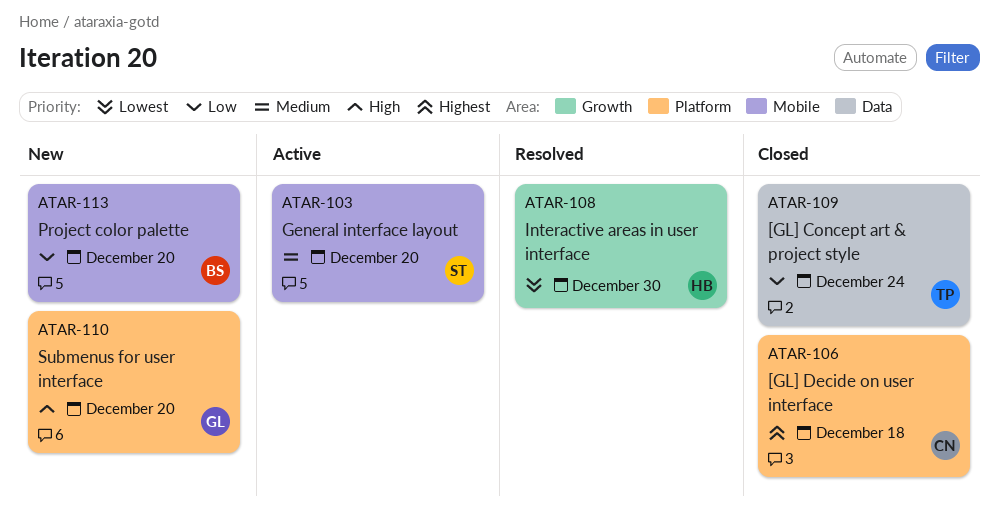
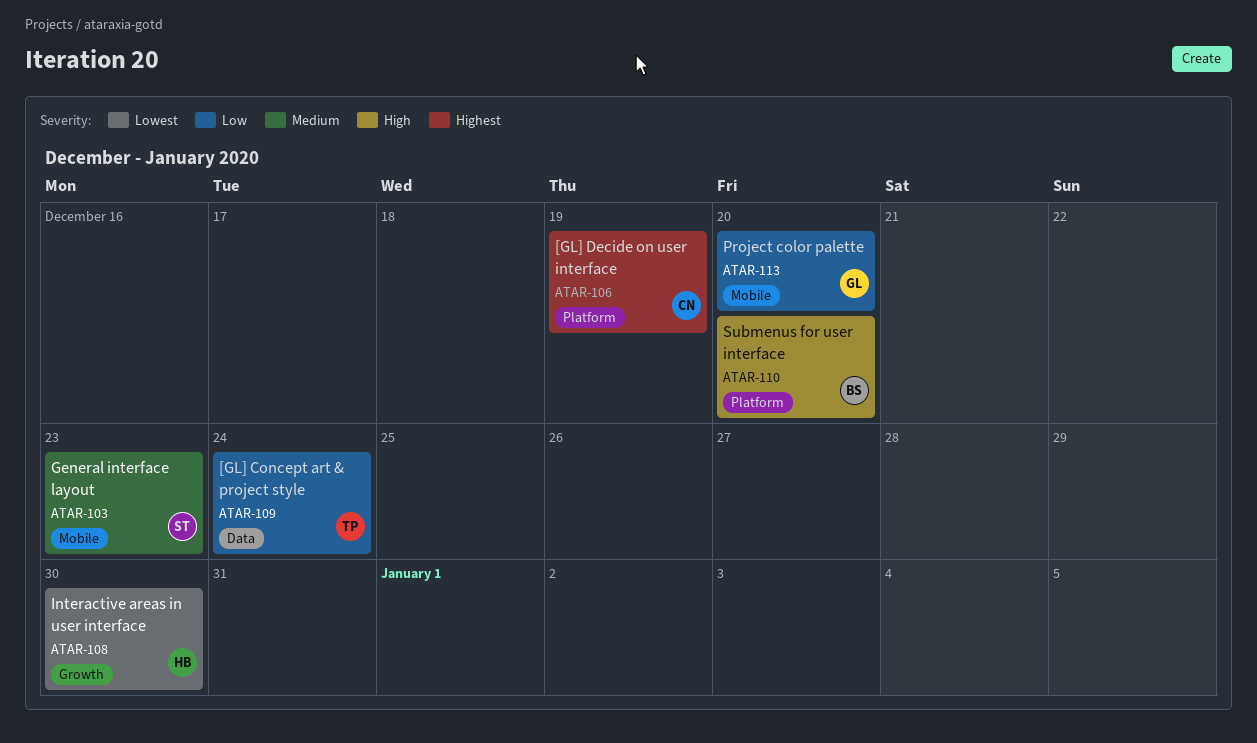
ATAR-103, due: Dec 20 -> Dec 23
ATAR-106, due: Dec 18 -> Dec 19
ATAR-110, owner: GL -> BS
ATAR-113, owner: BS -> GL

